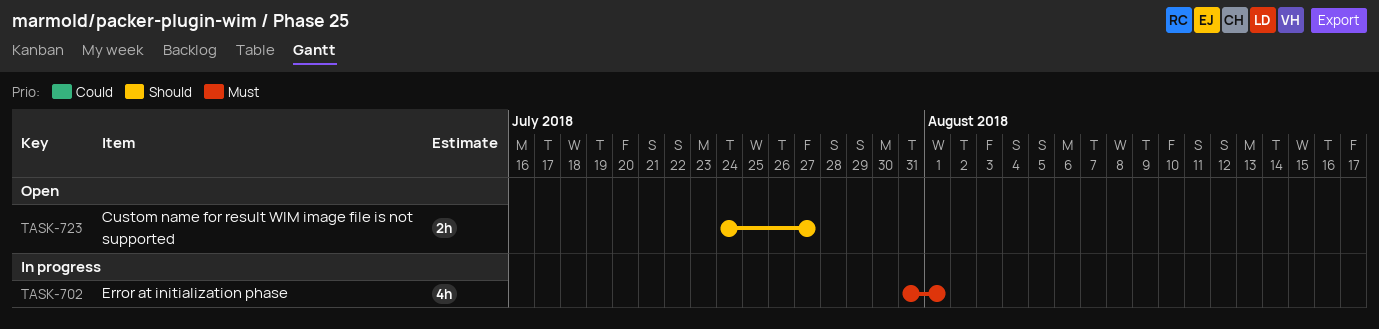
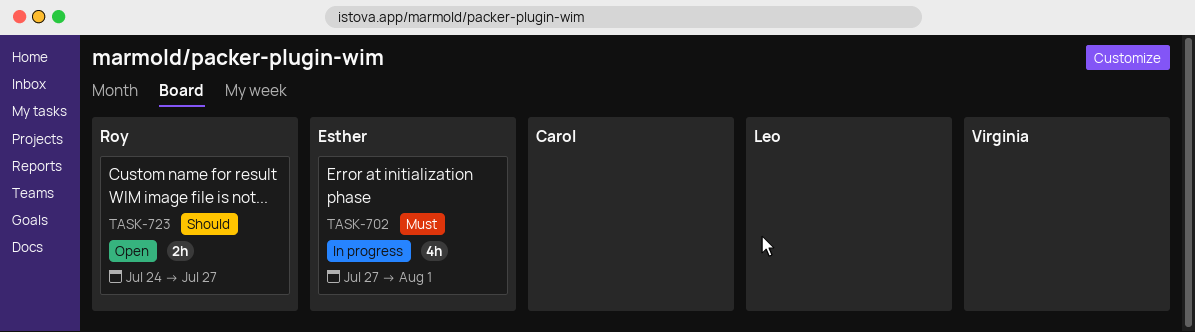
TASK-702, start: Jul 31 -> Jul 27

